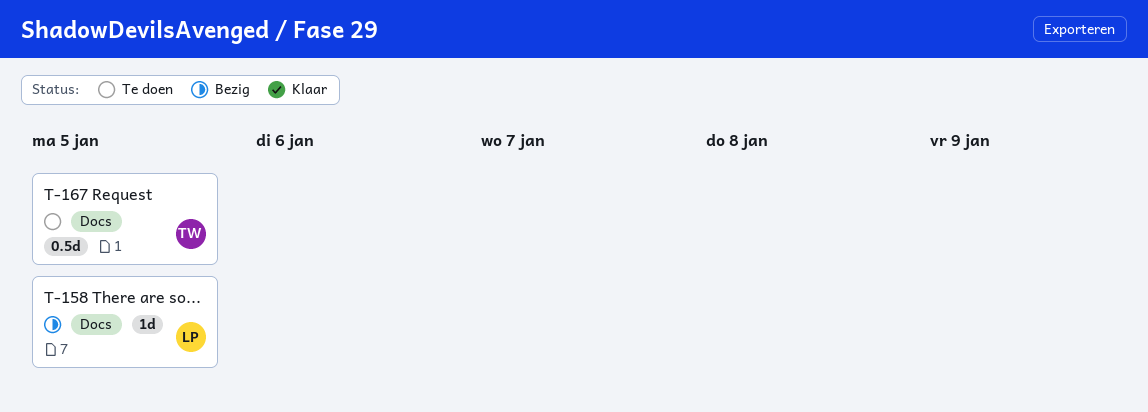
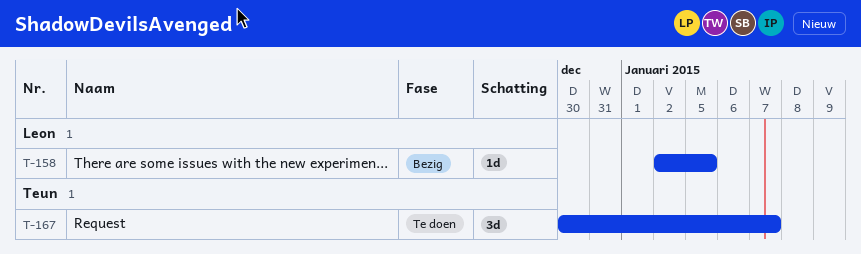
T-167, estimate: 0.5d -> 3d
T-167, due: Jan 5 -> Jan 7

